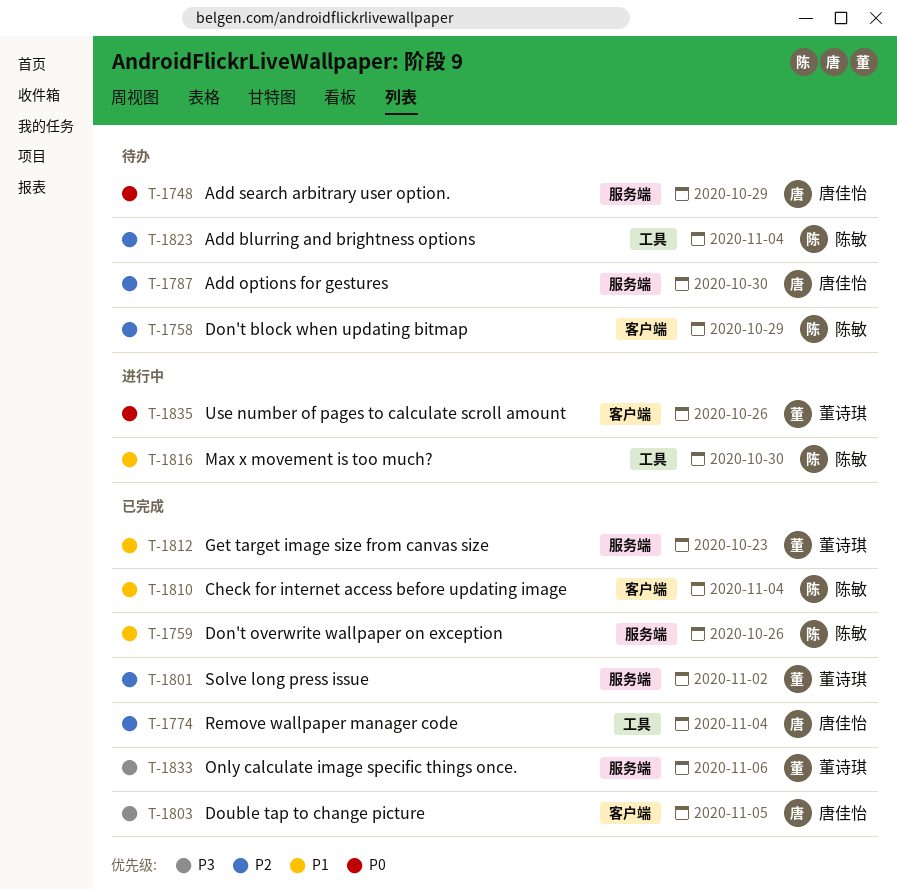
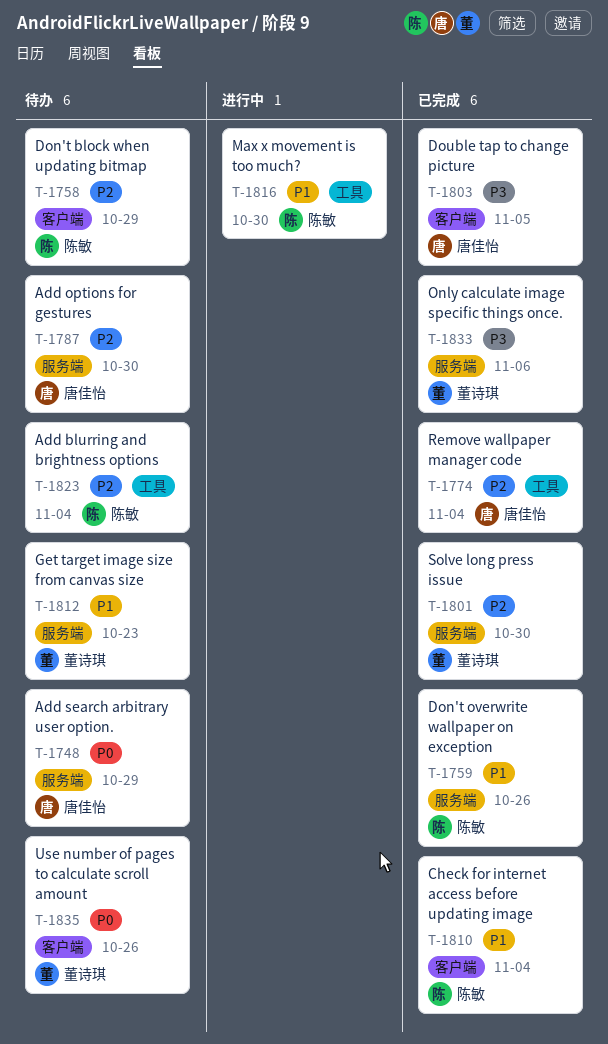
T-1801, due: Nov 2 -> Oct 30
T-1812, status: 已完成 -> 待办
T-1835, status: 进行中 -> 待办

